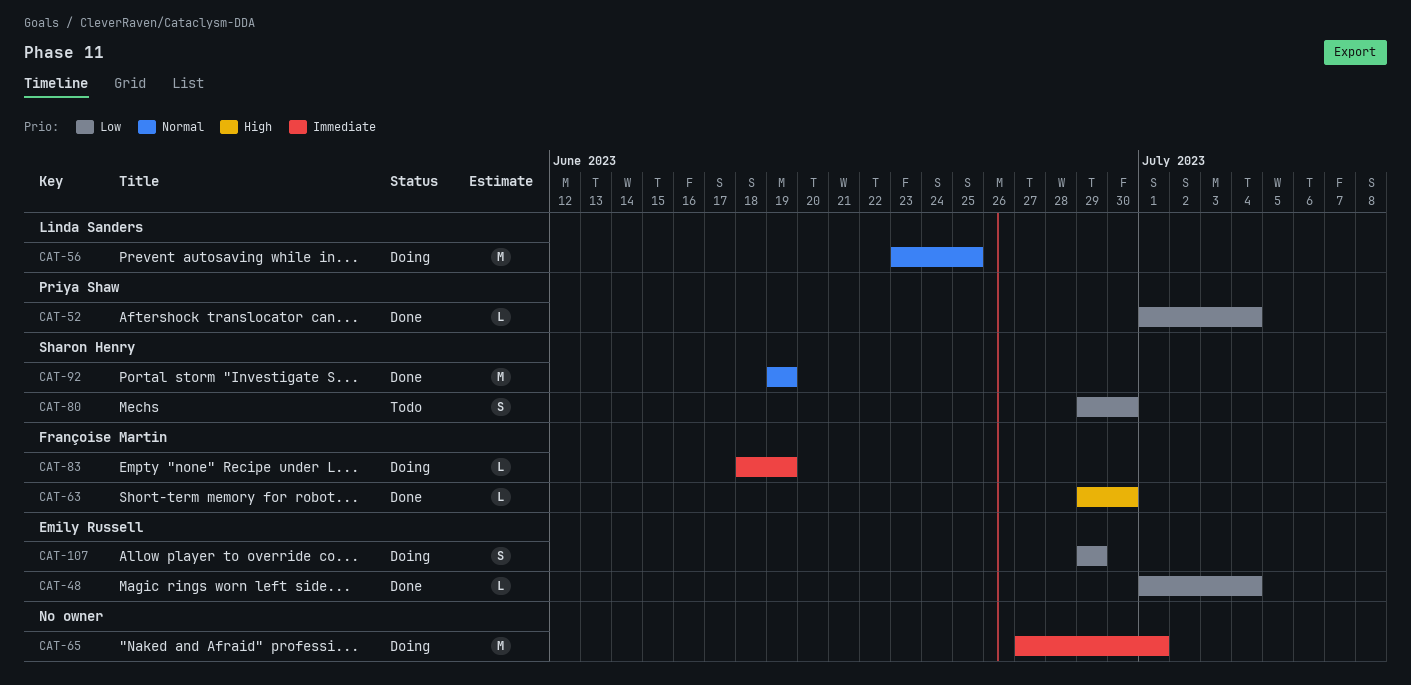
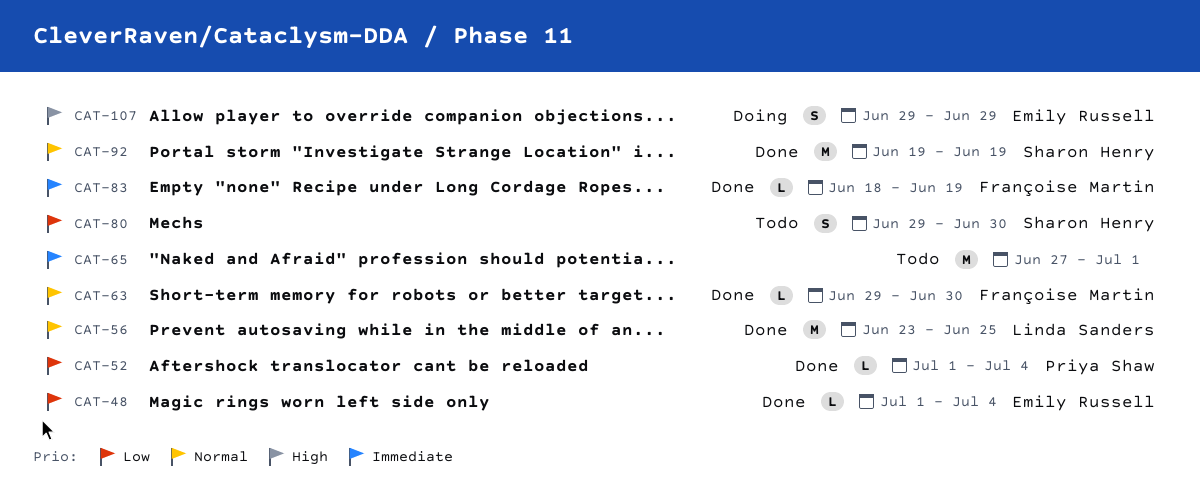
CAT-56, status: Doing -> Done
CAT-63, priority: High -> Normal
CAT-65, status: Doing -> Todo
CAT-83, status: Doing -> Done
CAT-107, priority: Low -> High

